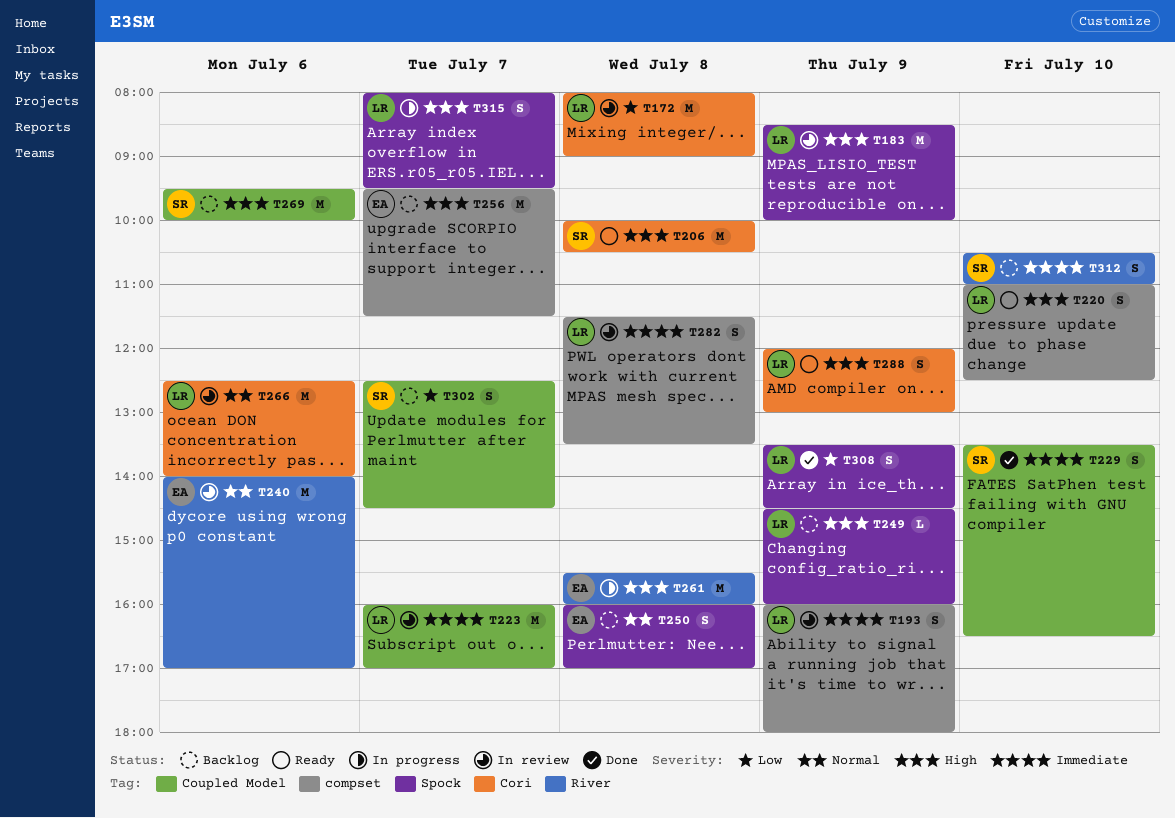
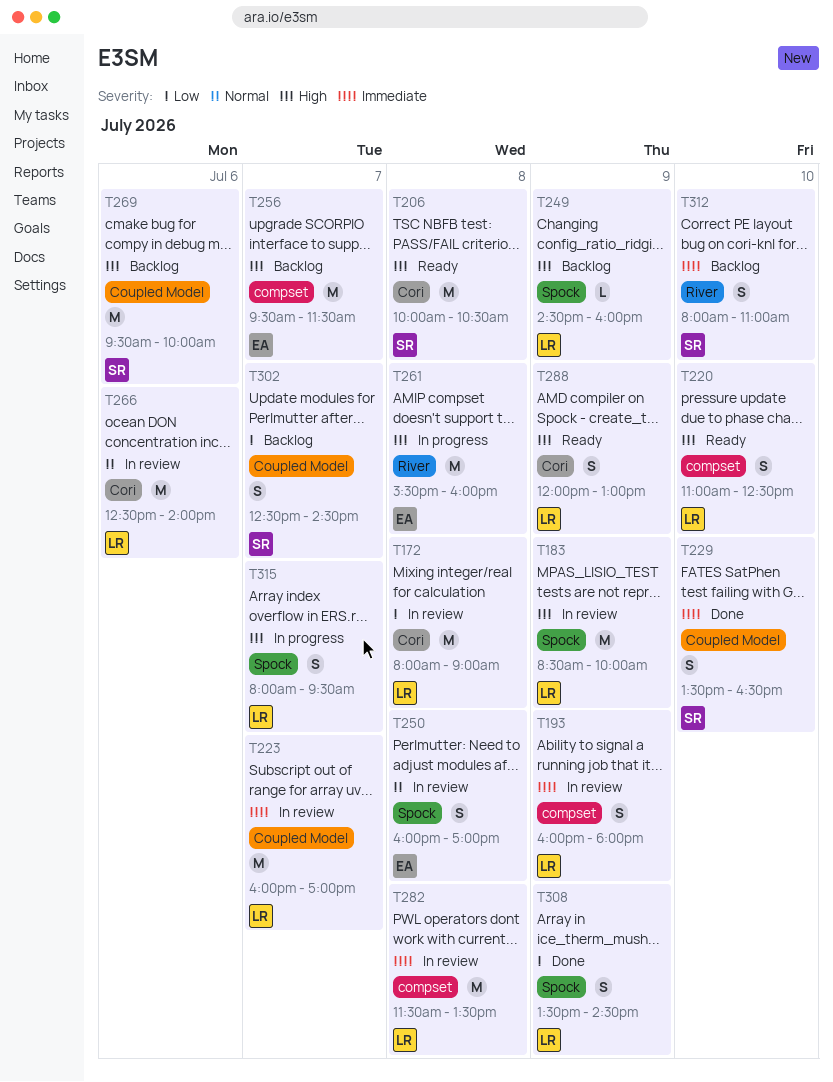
T240: present -> none
T250, status: Backlog -> In review
T282, estimate: S -> M
T312, begins: 10:30 -> 08:00

